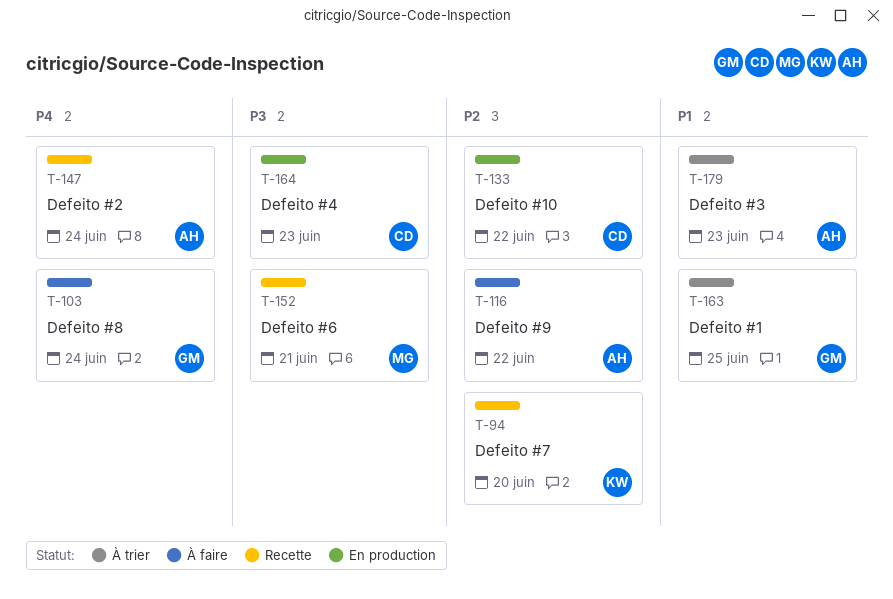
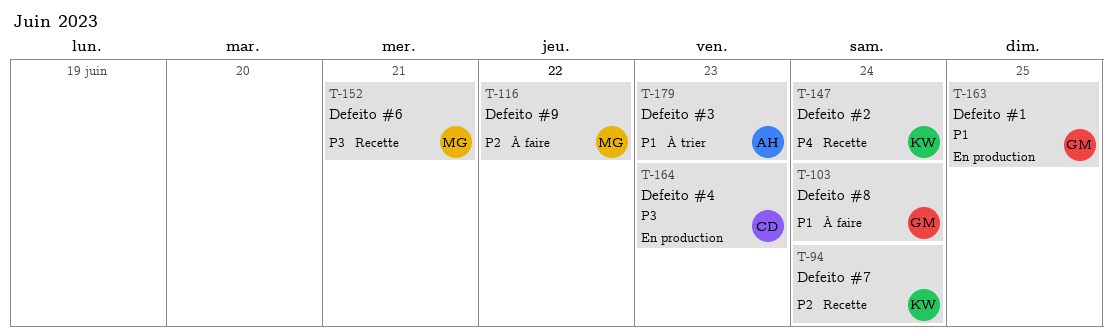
T-94, due: Jun 20 -> Jun 24
T-103, priority: P4 -> P1
T-116, owner: AH -> MG
T-133: present -> none
T-147, owner: AH -> KW
T-163, status: À trier -> En production

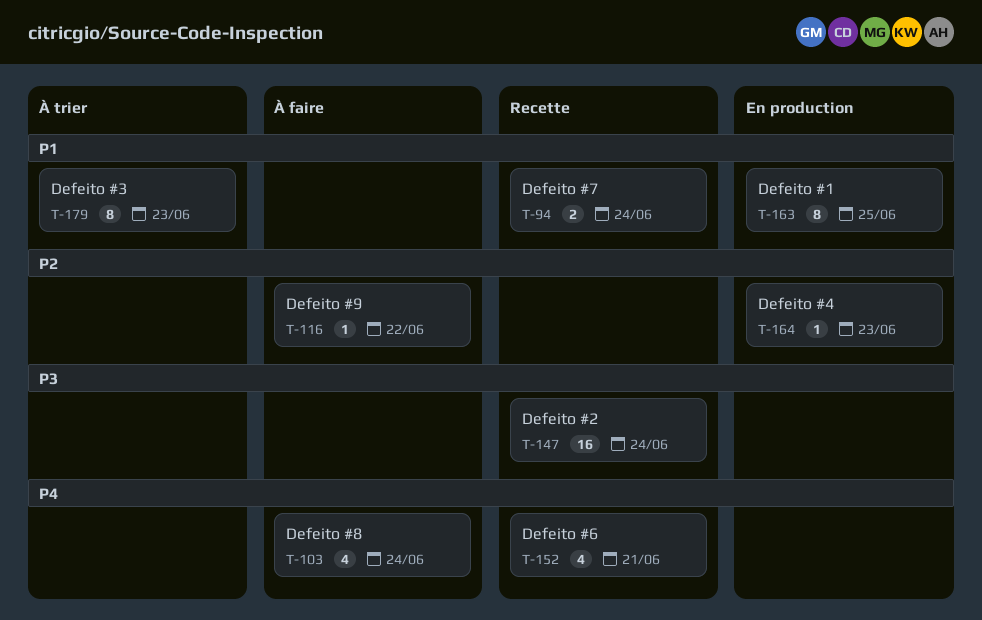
T-94, priority: P2 -> P1
T-103, priority: P1 -> P4
T-147, priority: P4 -> P3
T-152, priority: P3 -> P4
T-164, priority: P3 -> P2

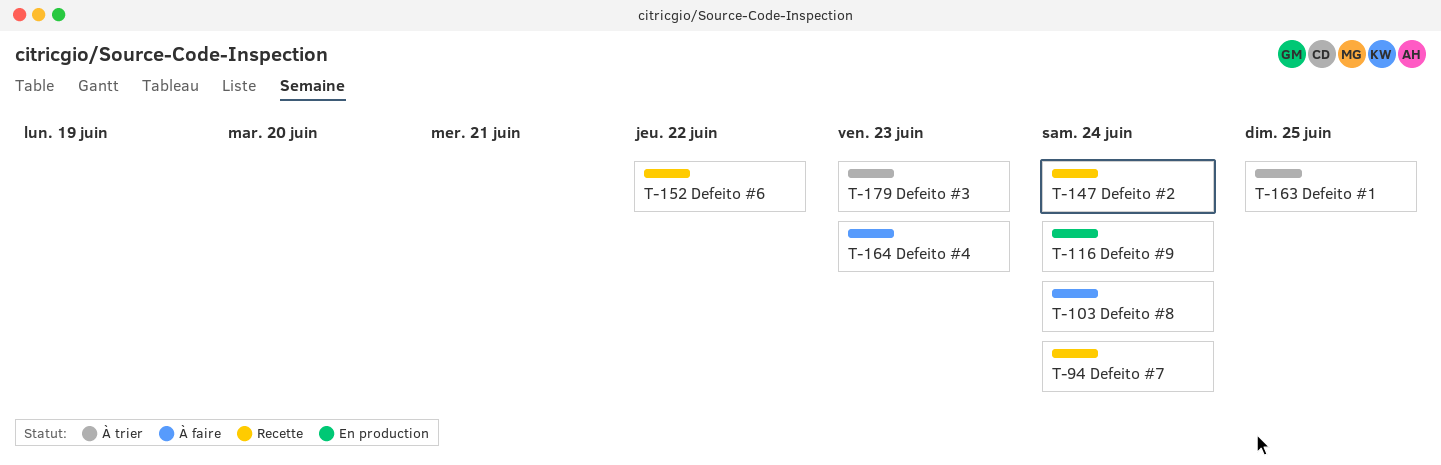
T-116, status: À faire -> En production
T-116, due: Jun 22 -> Jun 24
T-152, due: Jun 21 -> Jun 22
T-163, status: En production -> À trier
T-164, status: En production -> À faire

